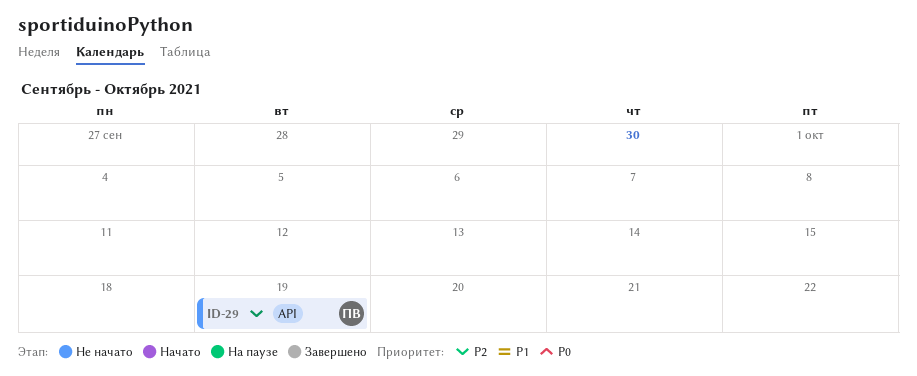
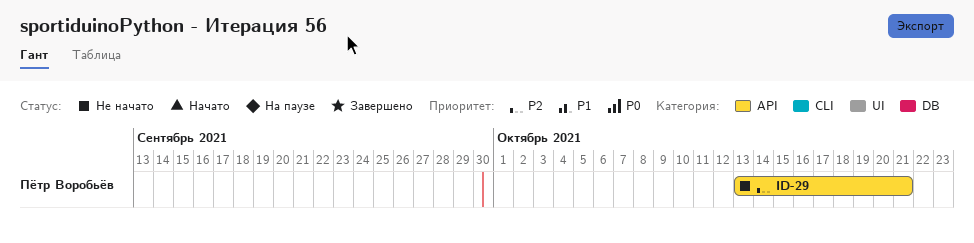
ID-29, due: Oct 19 -> Oct 21

